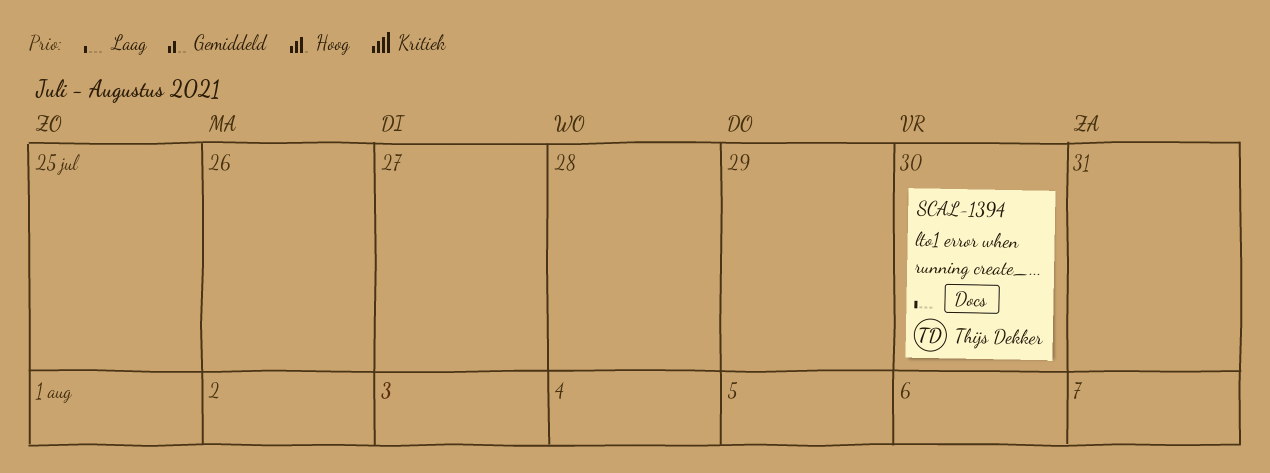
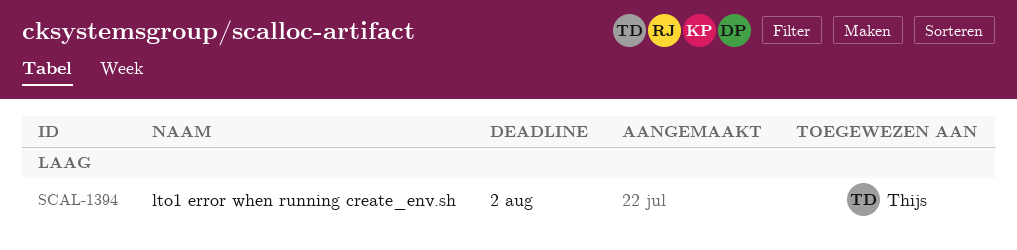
SCAL-1394, due: Jul 30 -> Aug 2

